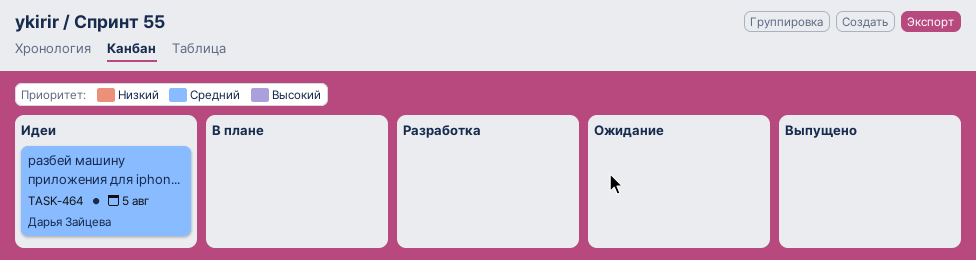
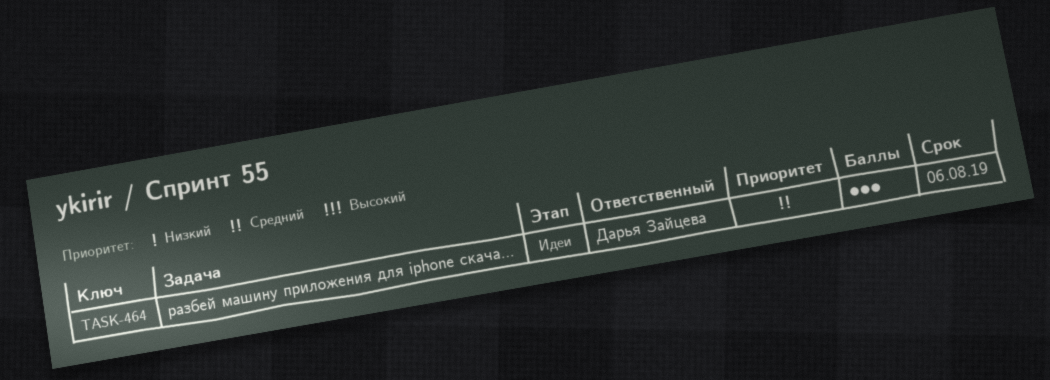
TASK-464, estimate: 1 -> 3
TASK-464, due: Aug 5 -> Aug 6

